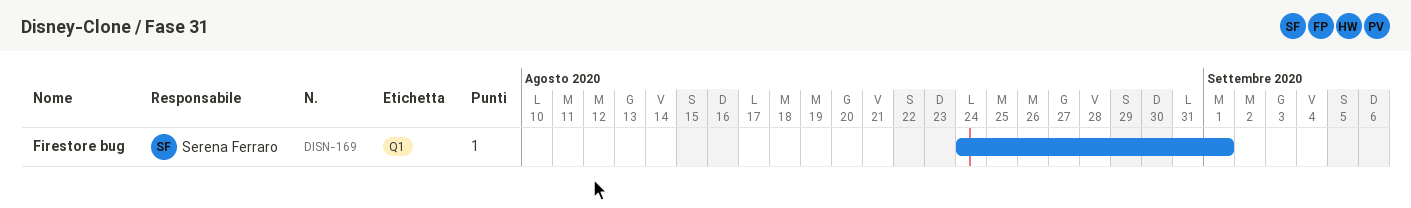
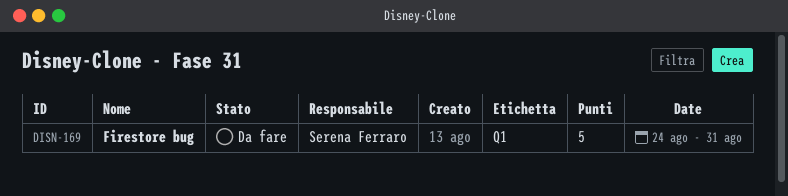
DISN-169, estimate: 1 -> 5
DISN-169, due: Sep 1 -> Aug 31

